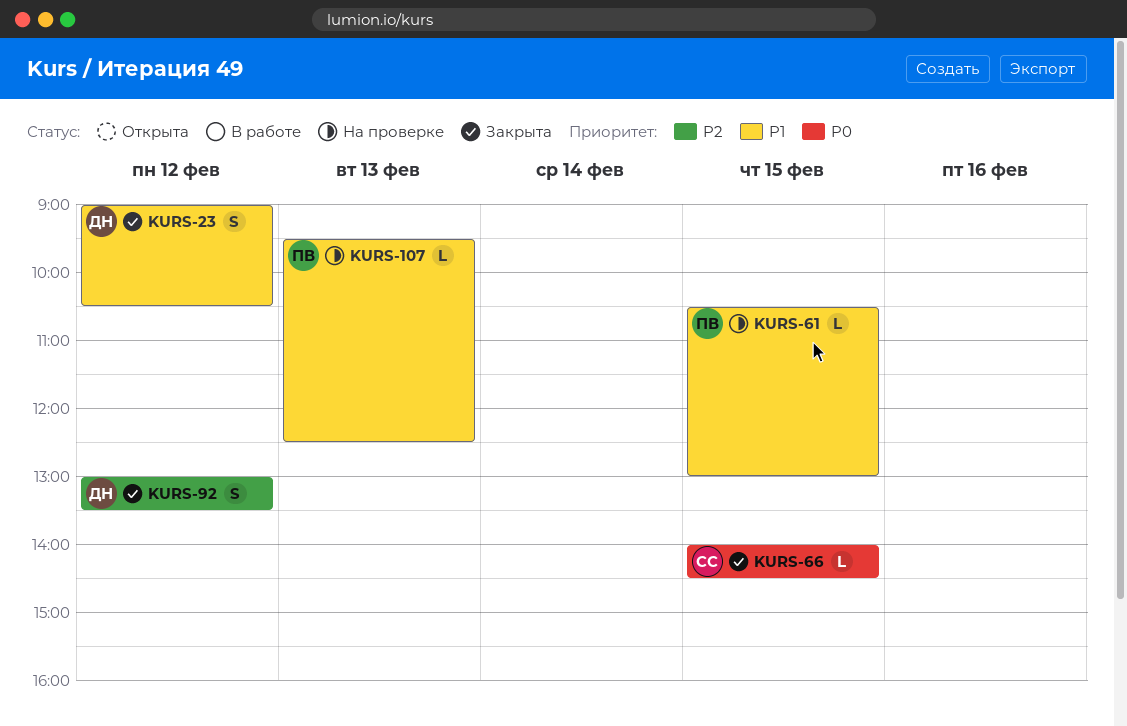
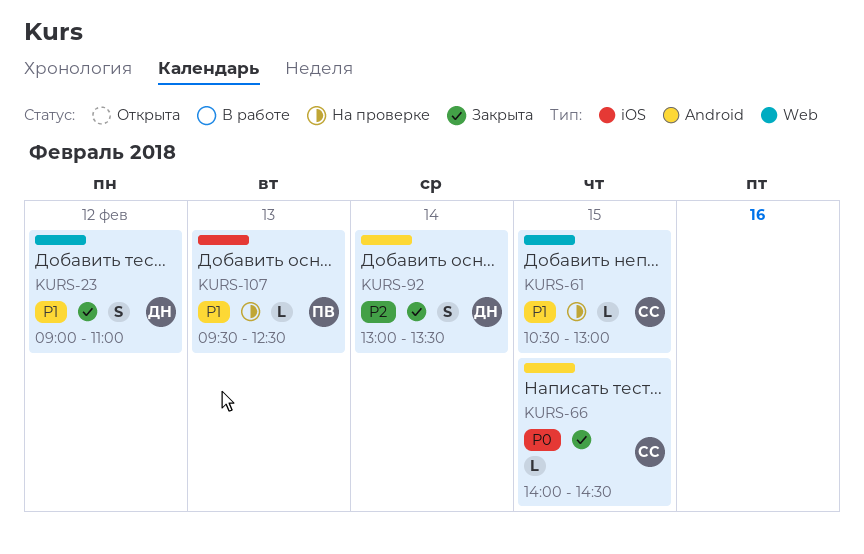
KURS-23, ends: 10:30 -> 11:00
KURS-61, owner: ПВ -> СС
KURS-92, day: Feb 12 -> Feb 14

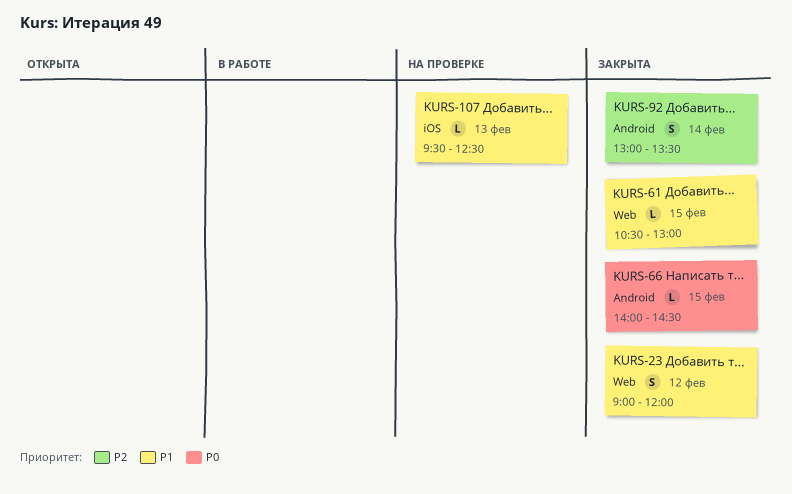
KURS-23, ends: 11:00 -> 12:00
KURS-61, status: На проверке -> Закрыта

